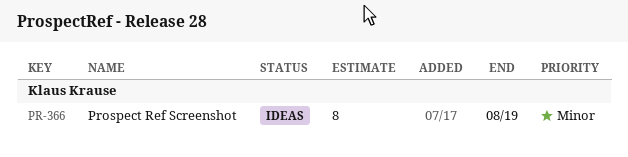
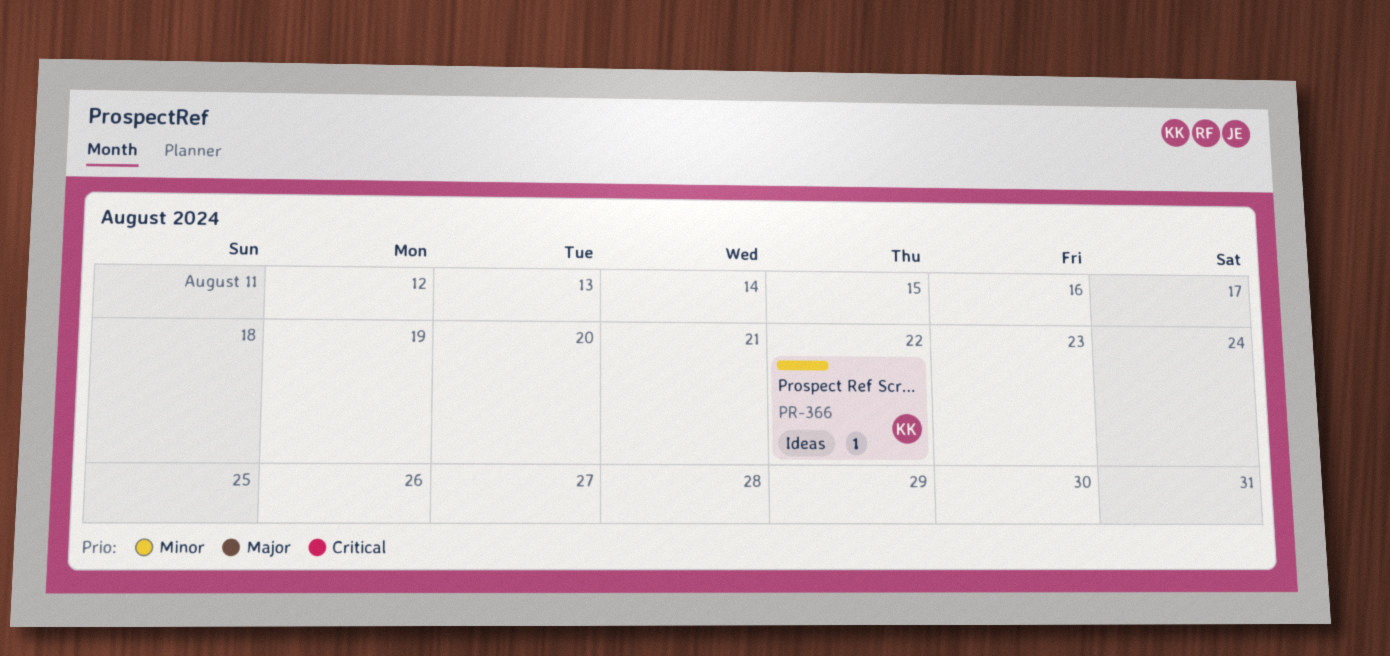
PR-366, estimate: 8 -> 1
PR-366, due: Aug 19 -> Aug 22

